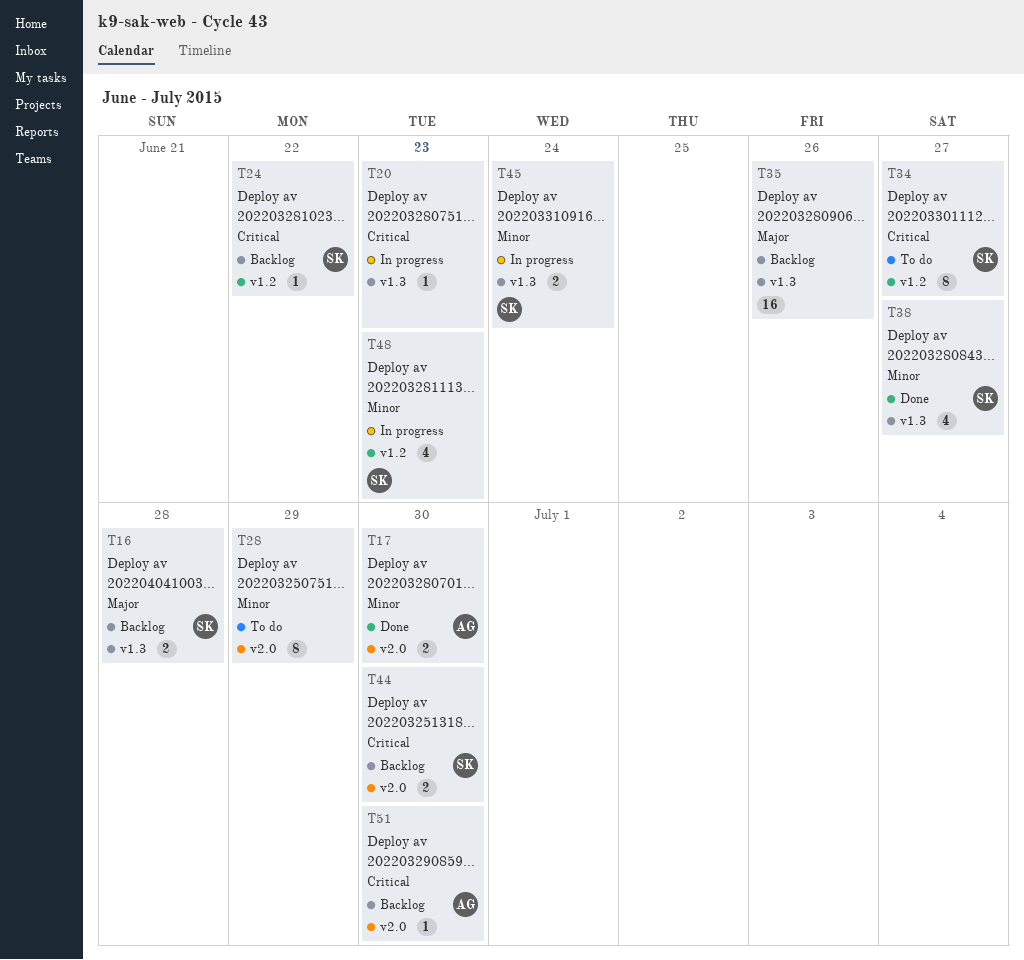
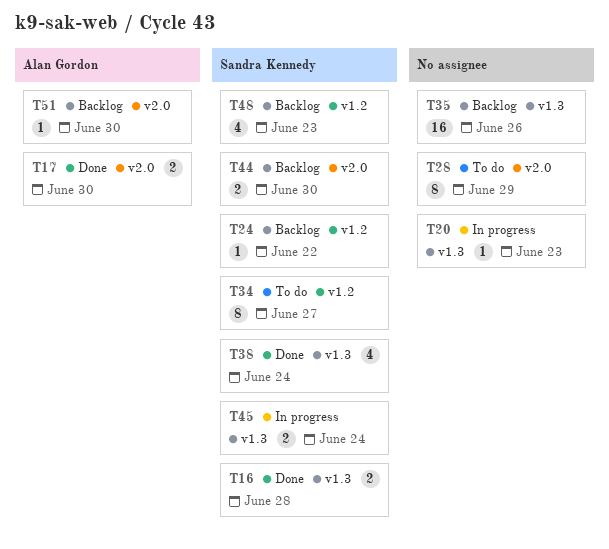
T16, status: Backlog -> Done
T38, due: Jun 27 -> Jun 24
T48, status: In progress -> Backlog

